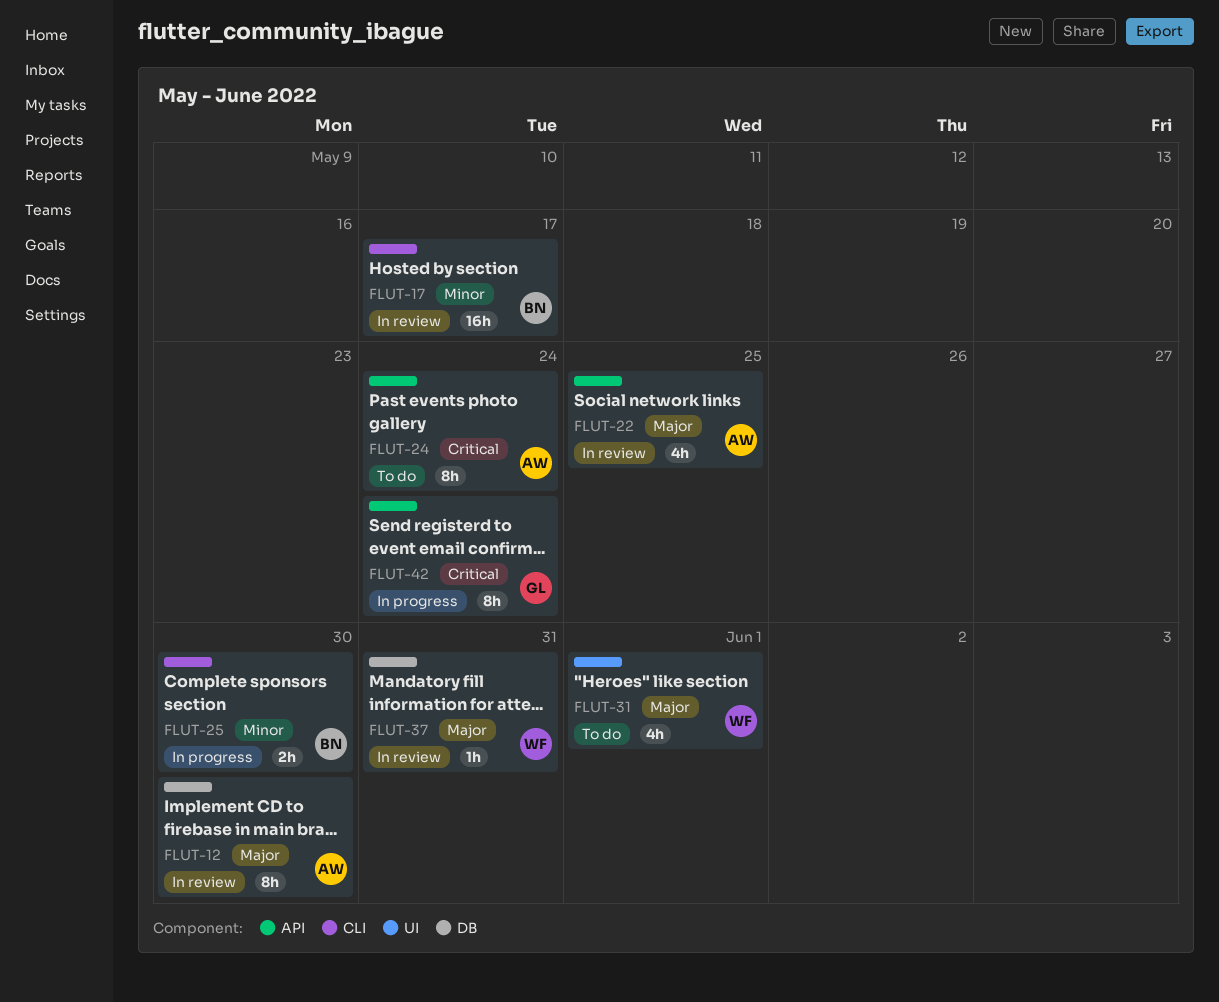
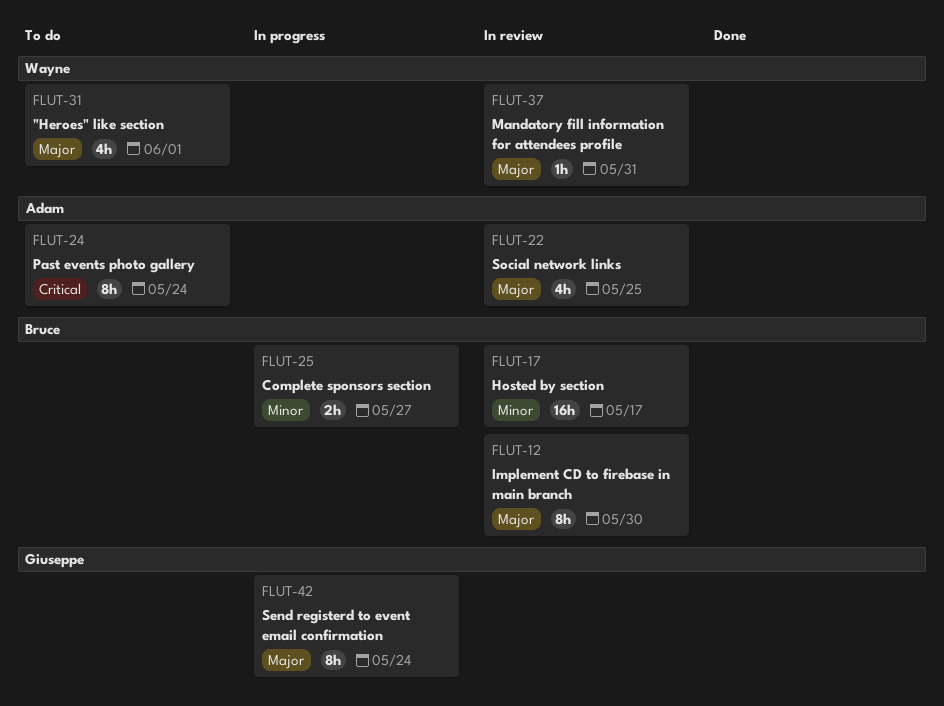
FLUT-12, owner: Adam -> Bruce
FLUT-25, due: May 30 -> May 27
FLUT-42, priority: Critical -> Major

